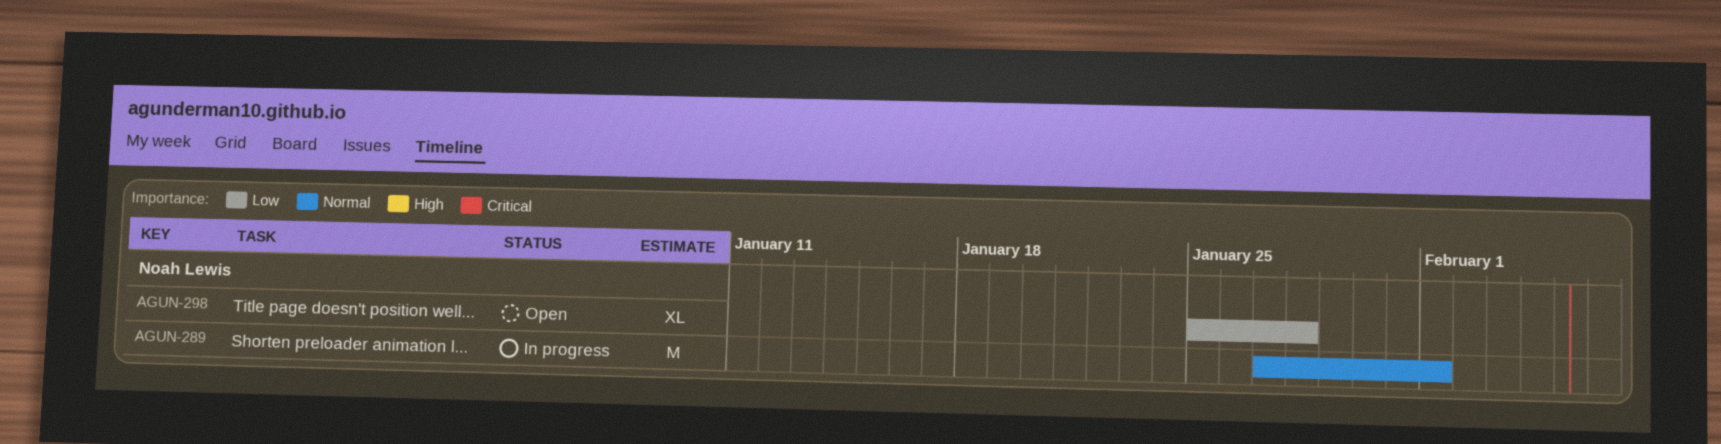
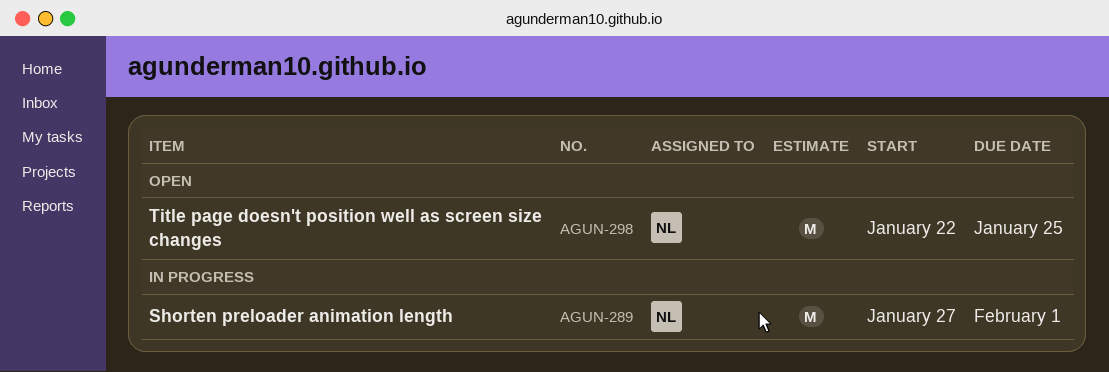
AGUN-298, estimate: XL -> M
AGUN-298, start: Jan 25 -> Jan 22
AGUN-298, due: Jan 28 -> Jan 25

